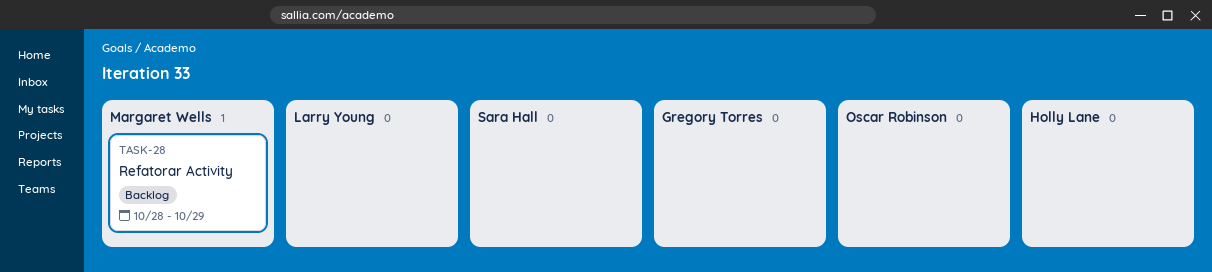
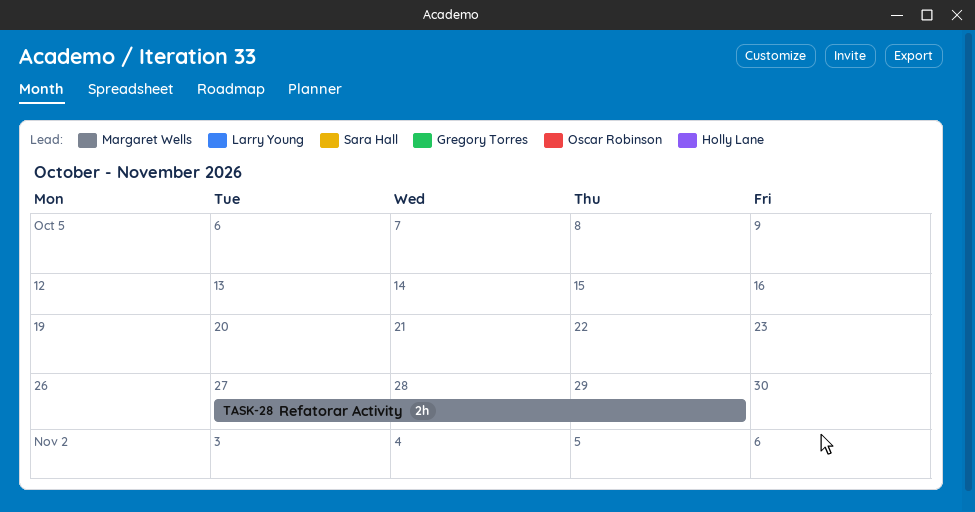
TASK-28, start: Oct 28 -> Oct 27

